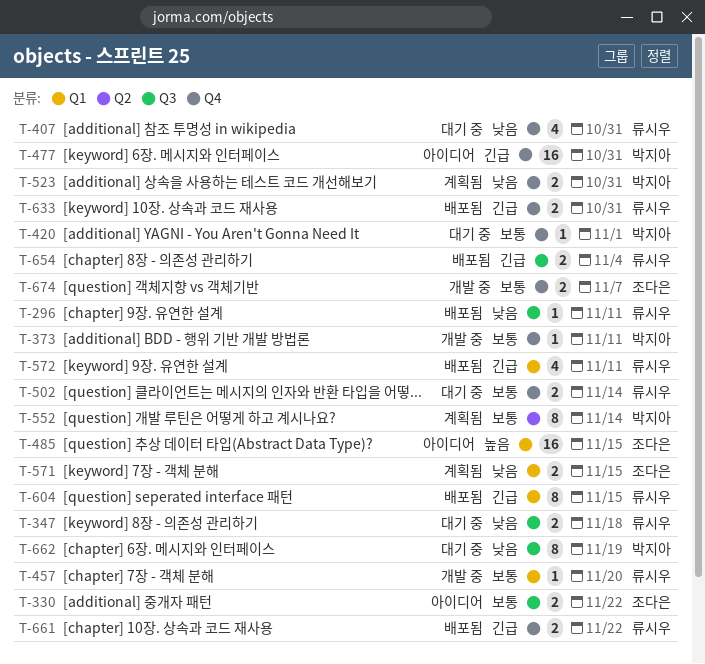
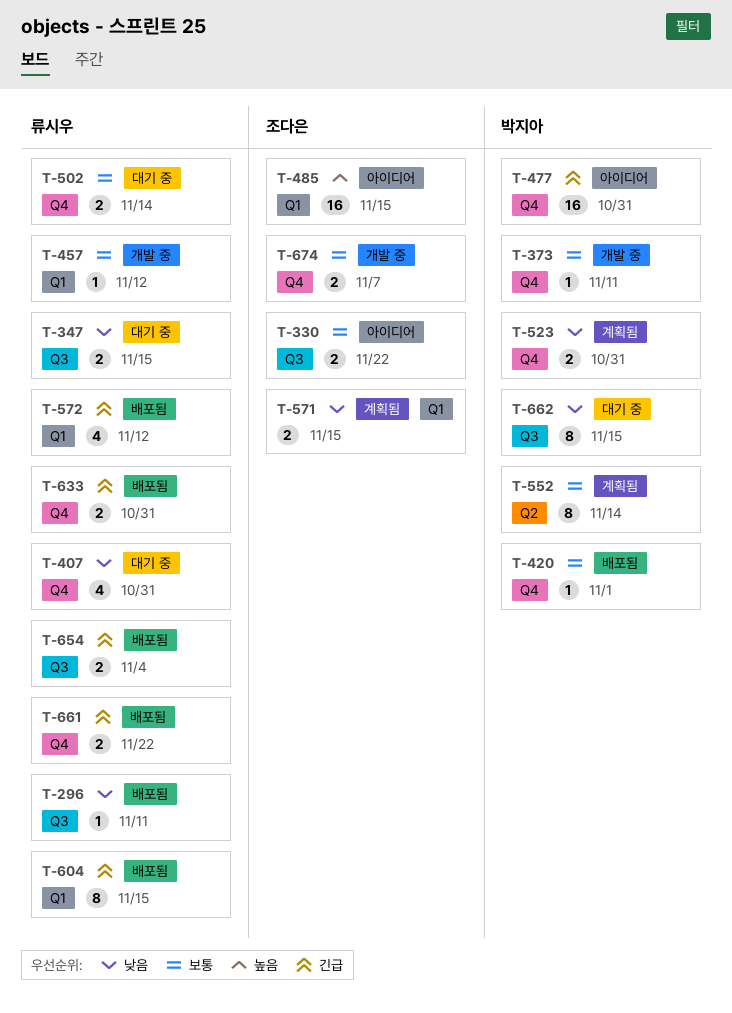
T-347, due: Nov 18 -> Nov 15
T-420, status: 대기 중 -> 배포됨
T-457, due: Nov 20 -> Nov 12
T-572, due: Nov 11 -> Nov 12
T-662, due: Nov 19 -> Nov 15

